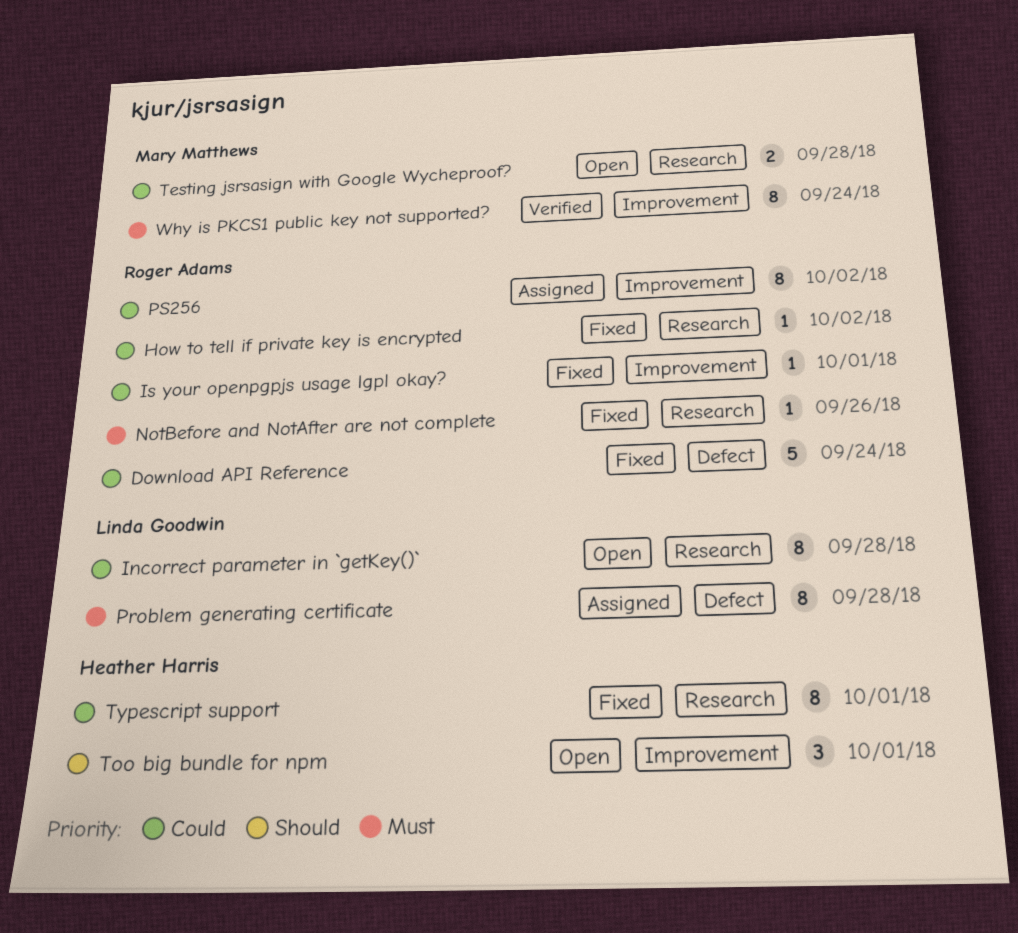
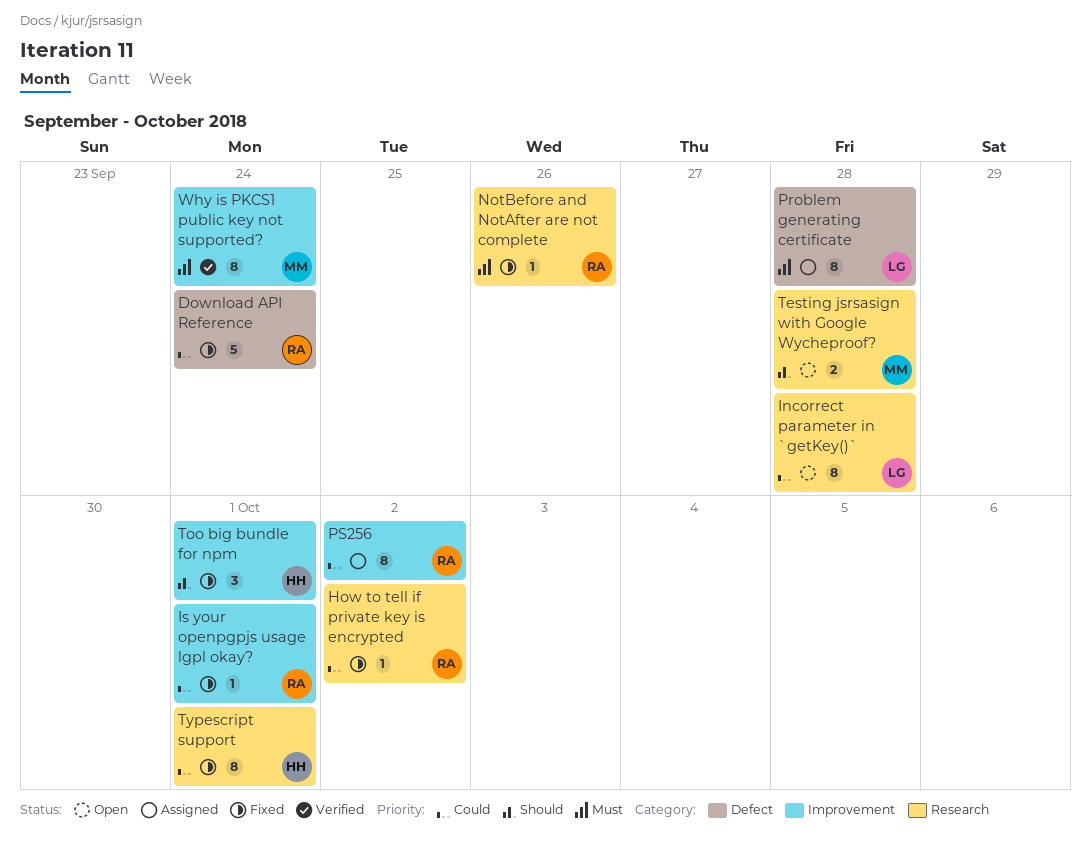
Testing jsrsasign with Google Wycheproof?, priority: Could -> Should
Too big bundle for npm, status: Open -> Fixed

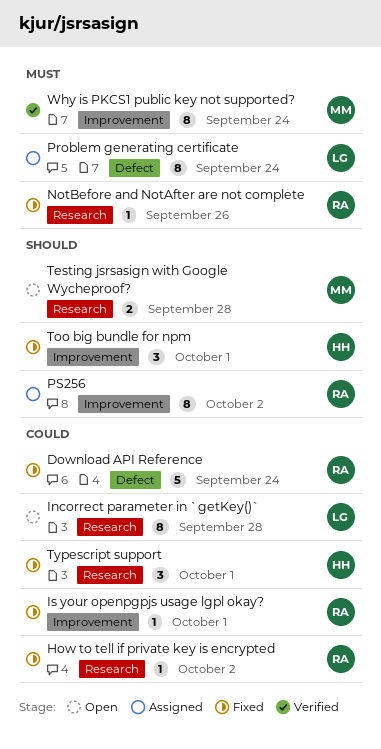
Problem generating certificate, due: Sep 28 -> Sep 24
PS256, priority: Could -> Should
Typescript support, estimate: 8 -> 3

